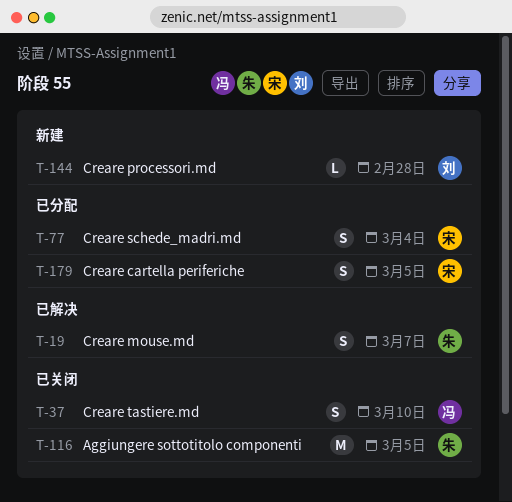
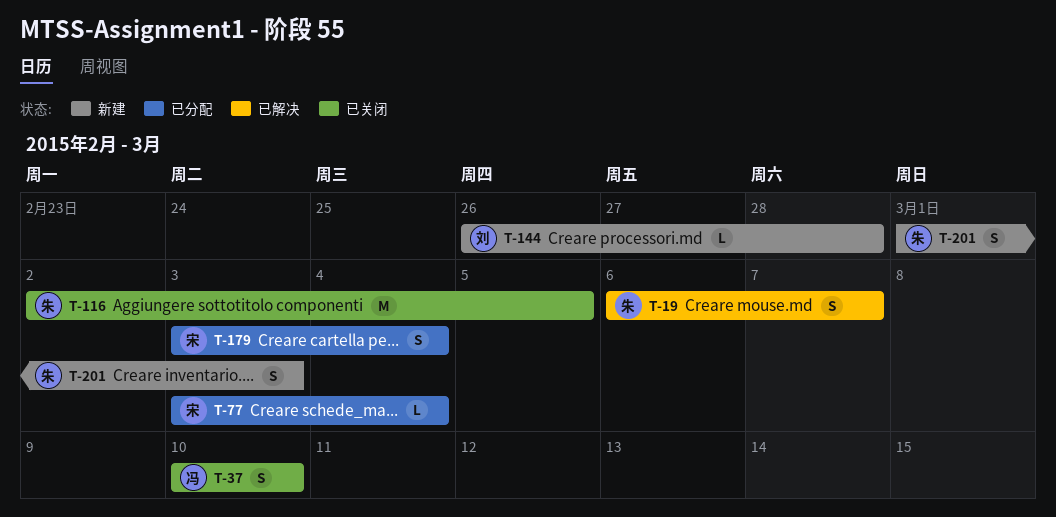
T-77, estimate: S -> L
T-179, due: Mar 5 -> Mar 4
T-201: none -> present

